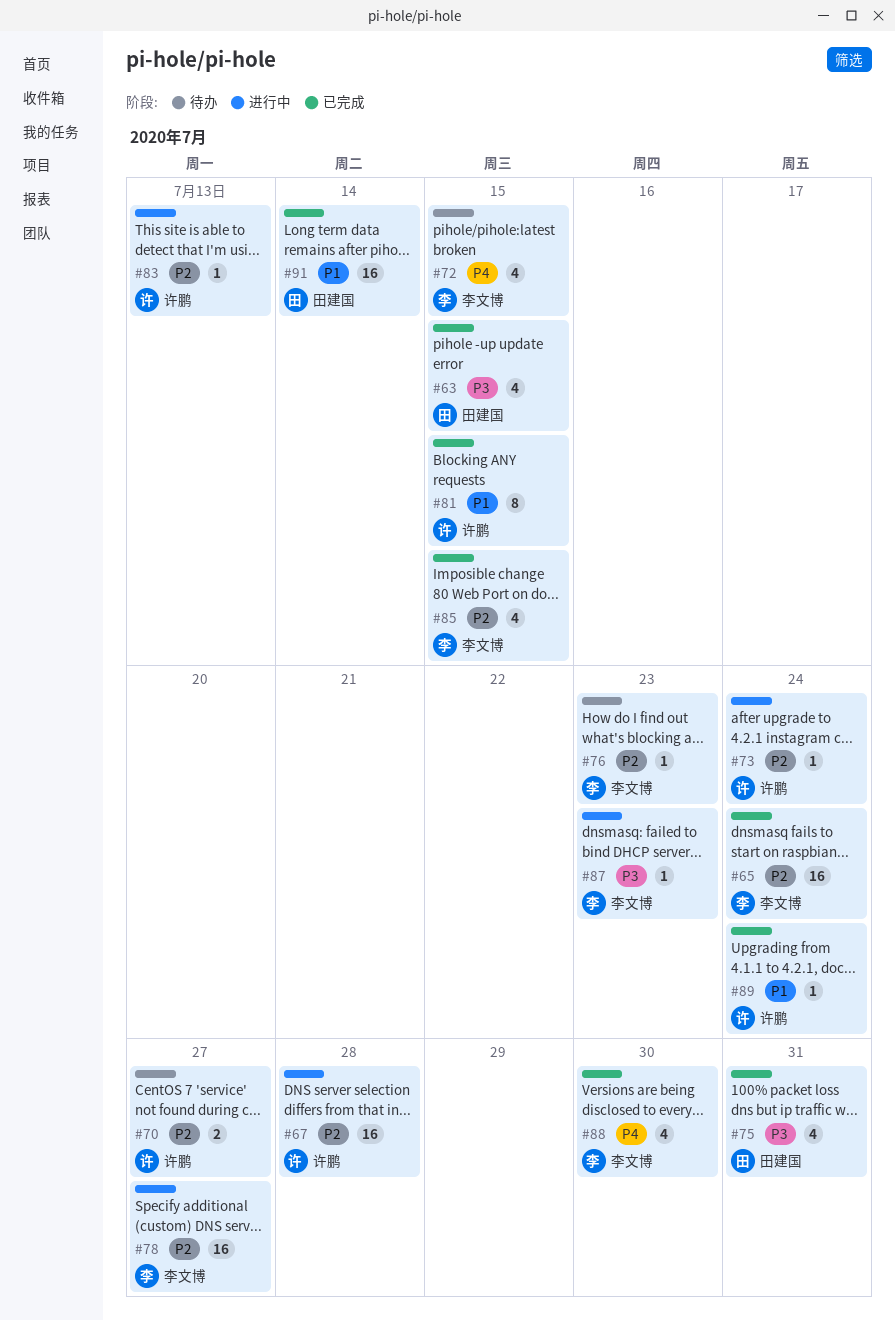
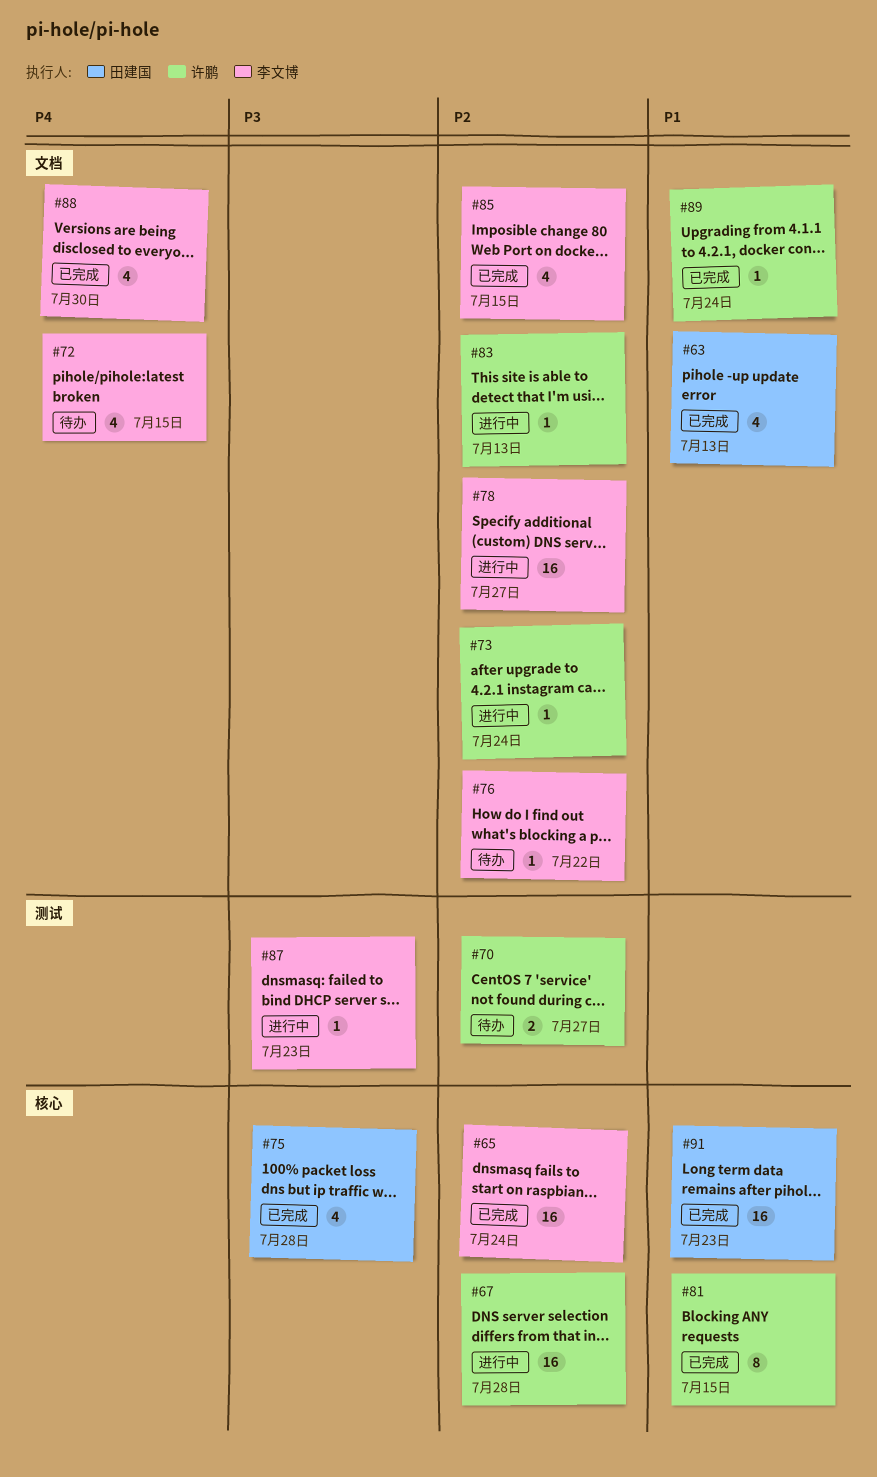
#63, priority: P3 -> P1
#63, due: Jul 15 -> Jul 13
#75, due: Jul 31 -> Jul 28
#76, due: Jul 23 -> Jul 22
#91, due: Jul 14 -> Jul 23

